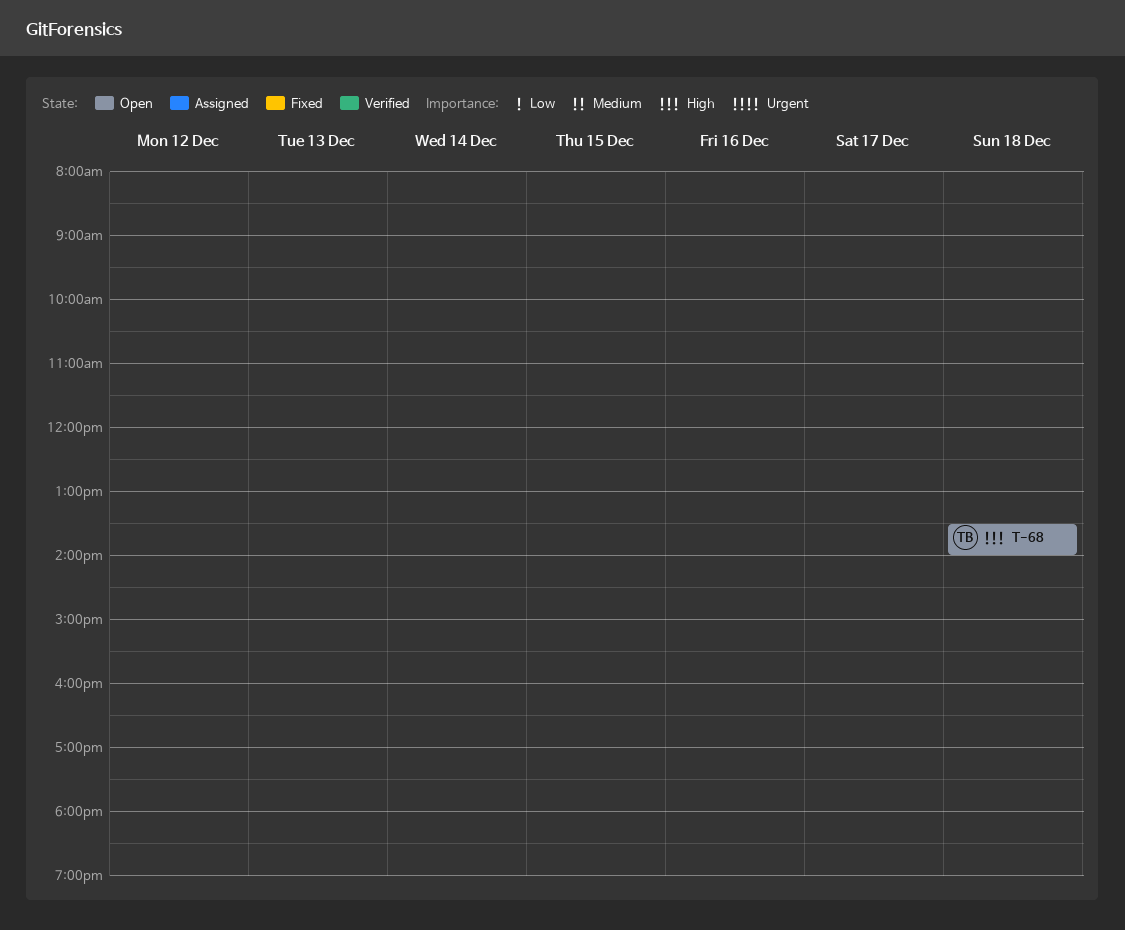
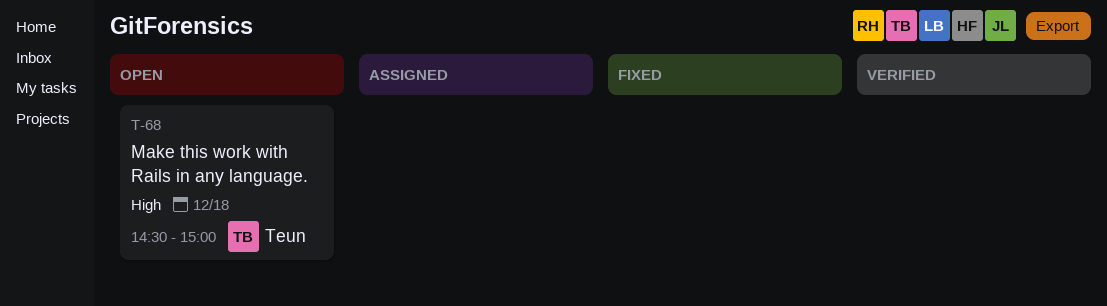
T-68, begins: 13:30 -> 14:30
T-68, ends: 14:00 -> 15:00

